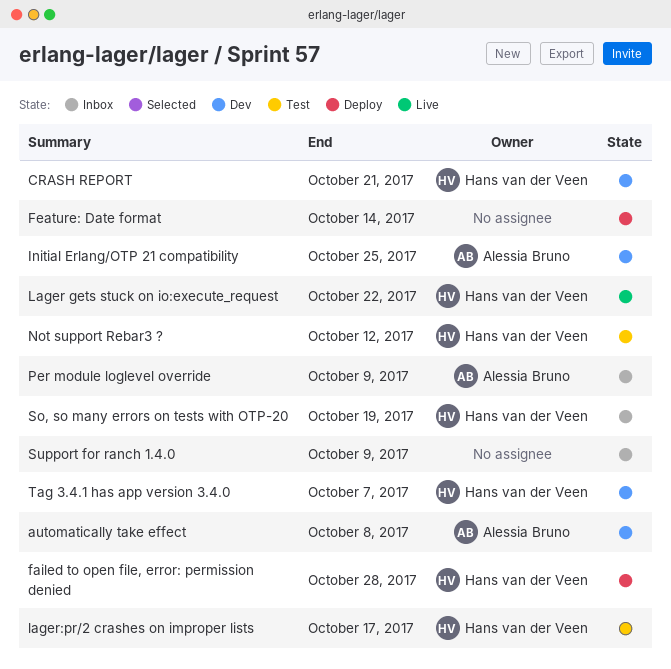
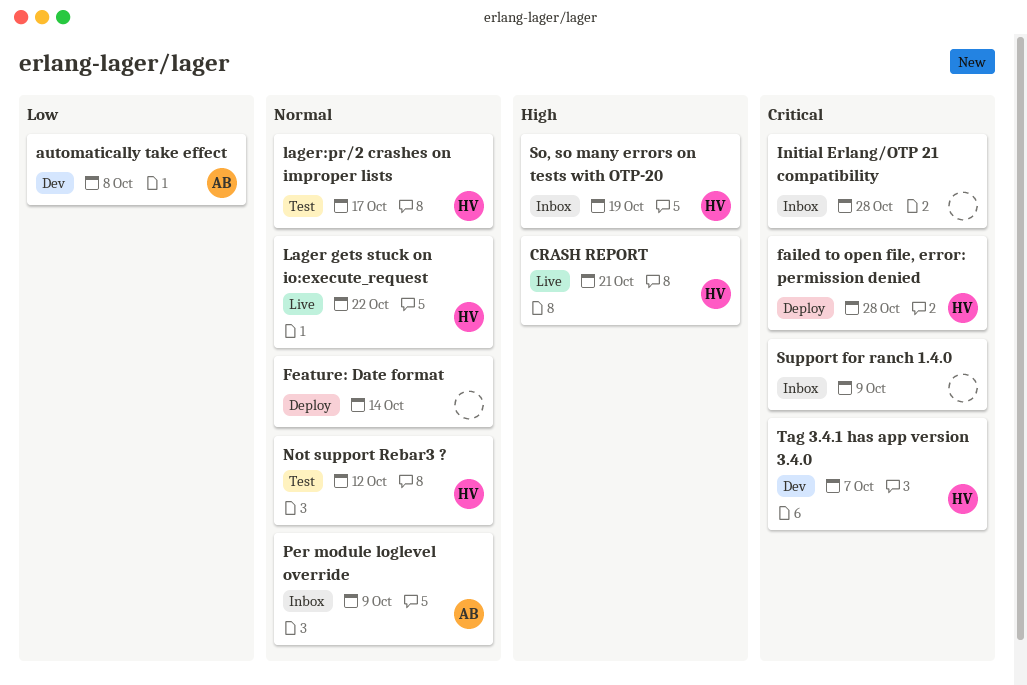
CRASH REPORT, status: Dev -> Live
Initial Erlang/OTP 21 compatibility, status: Dev -> Inbox
Initial Erlang/OTP 21 compatibility, owner: Alessia Bruno -> none
Initial Erlang/OTP 21 compatibility, due: Oct 25 -> Oct 28

